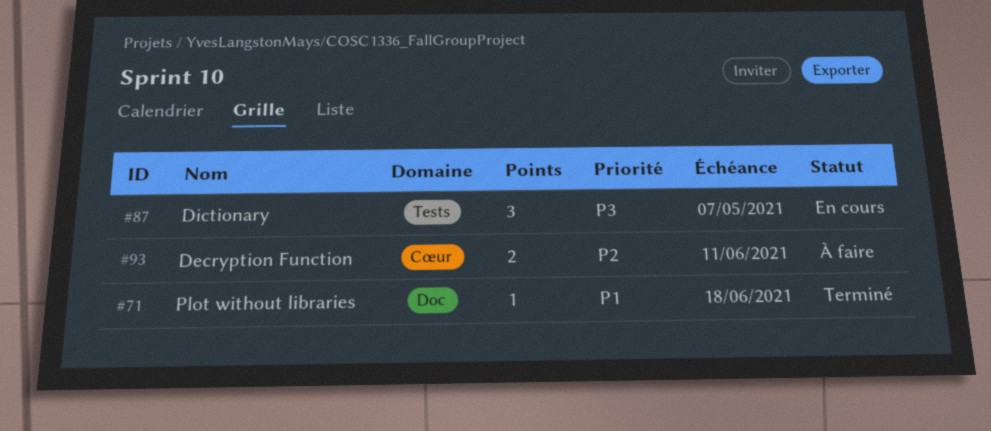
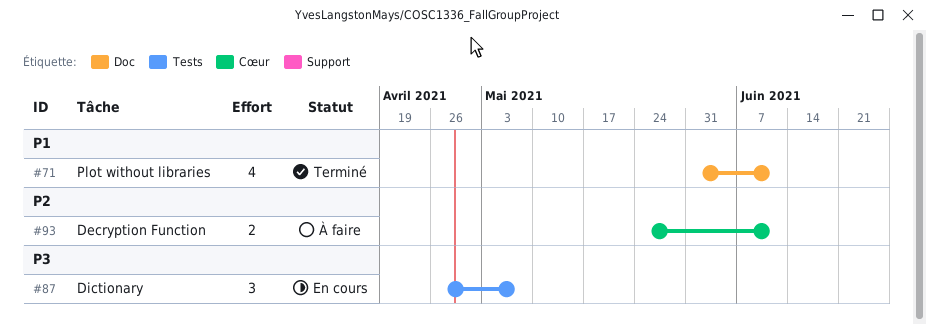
#71, estimate: 1 -> 4
#71, due: Jun 18 -> Jun 11

